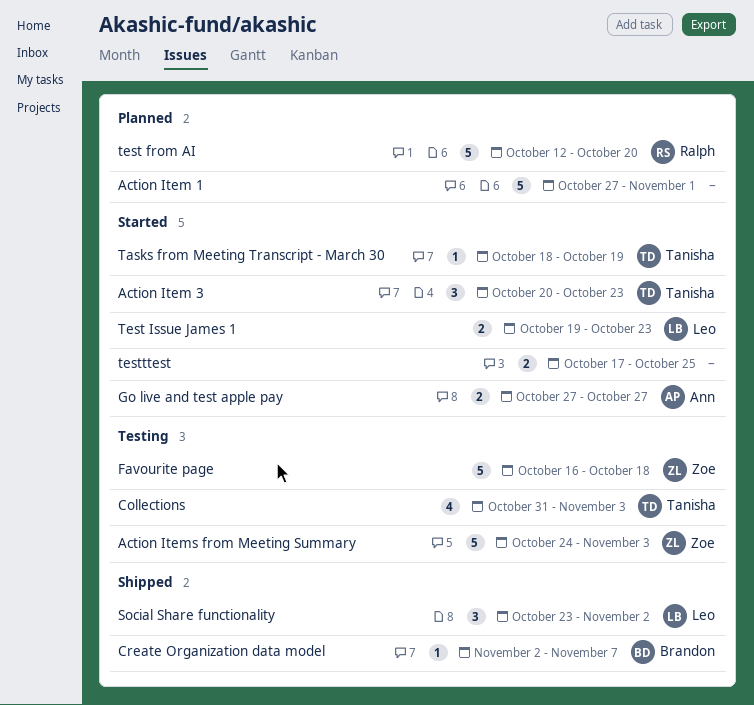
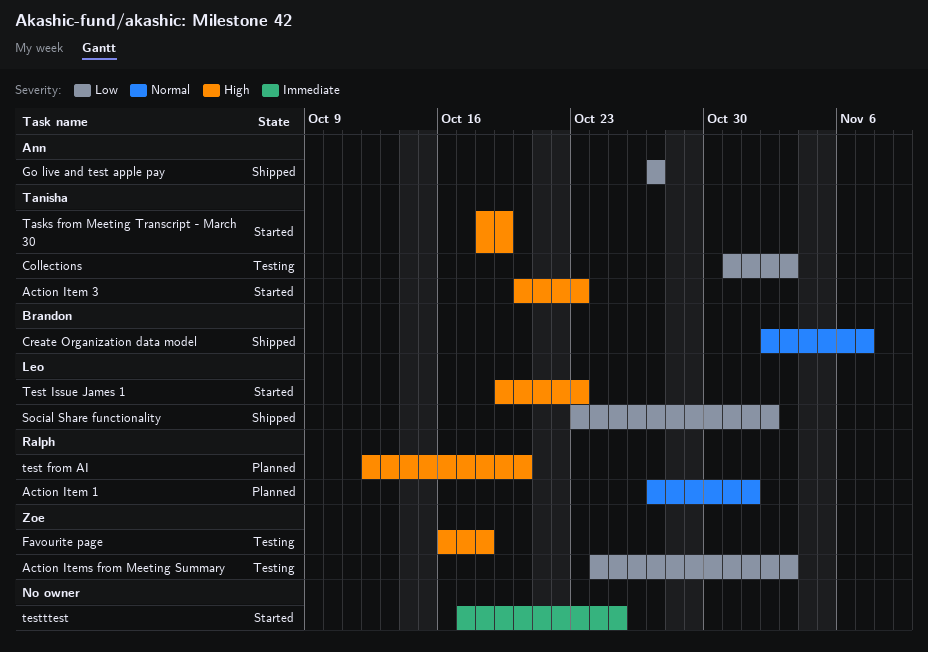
Action Item 1, owner: none -> Ralph
Go live and test apple pay, status: Started -> Shipped

